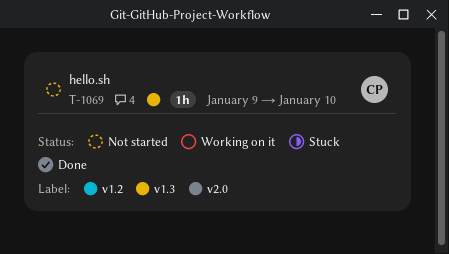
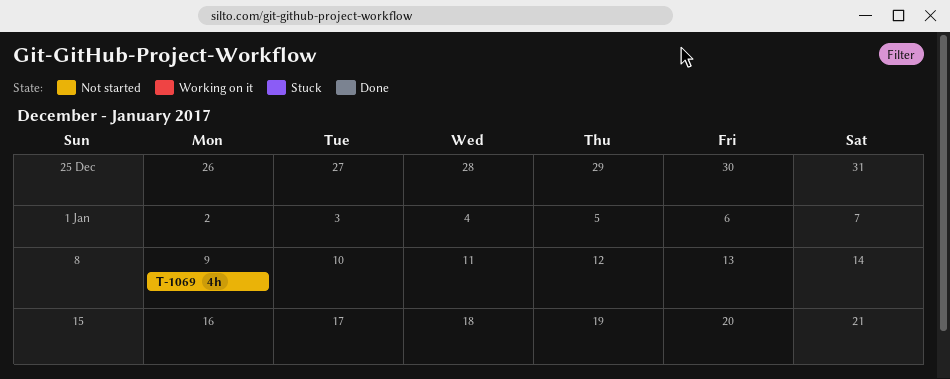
T-1069, estimate: 1h -> 4h
T-1069, due: Jan 10 -> Jan 9

